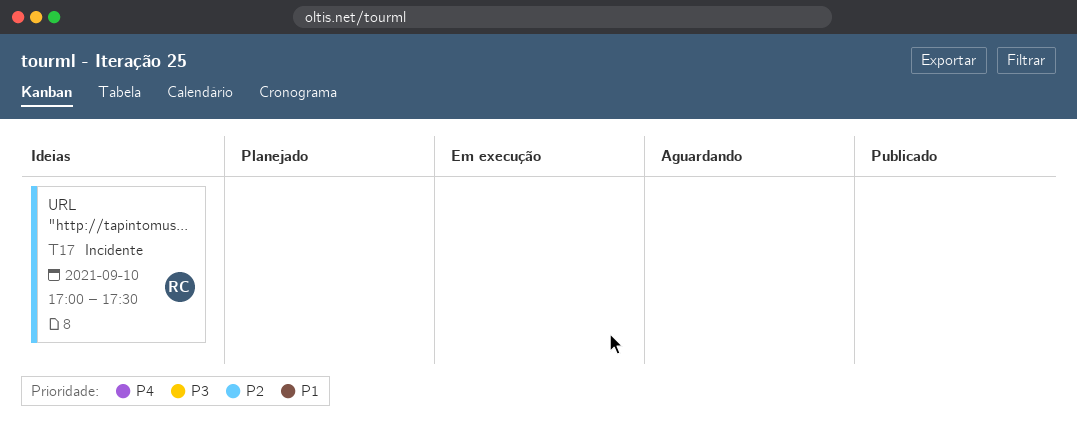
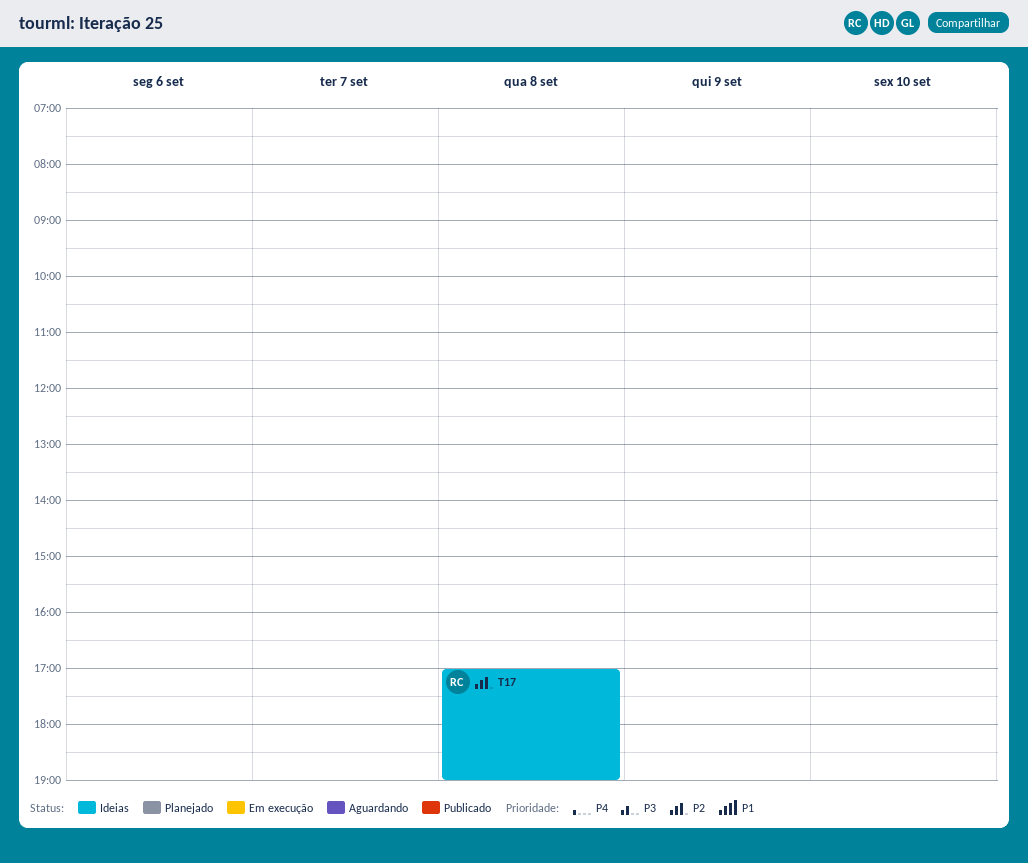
T17, day: Sep 10 -> Sep 8
T17, ends: 17:30 -> 19:00

